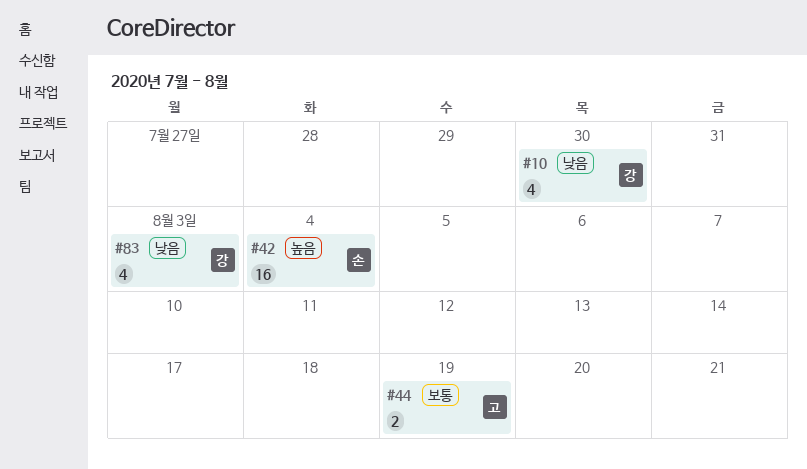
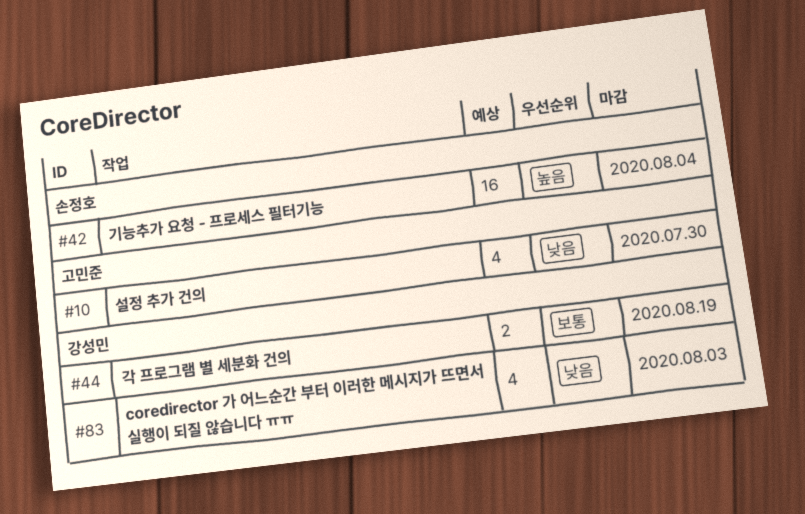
#10, owner: 강성민 -> 고민준
#44, owner: 고민준 -> 강성민

